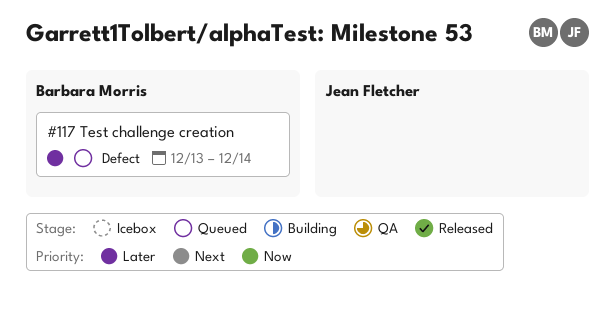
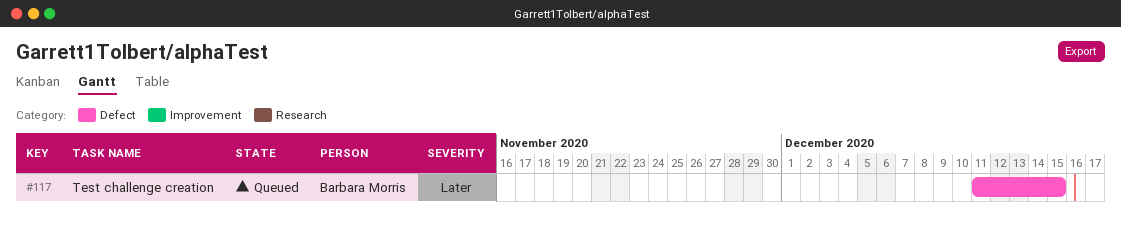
#117, start: Dec 13 -> Dec 11
#117, due: Dec 14 -> Dec 15

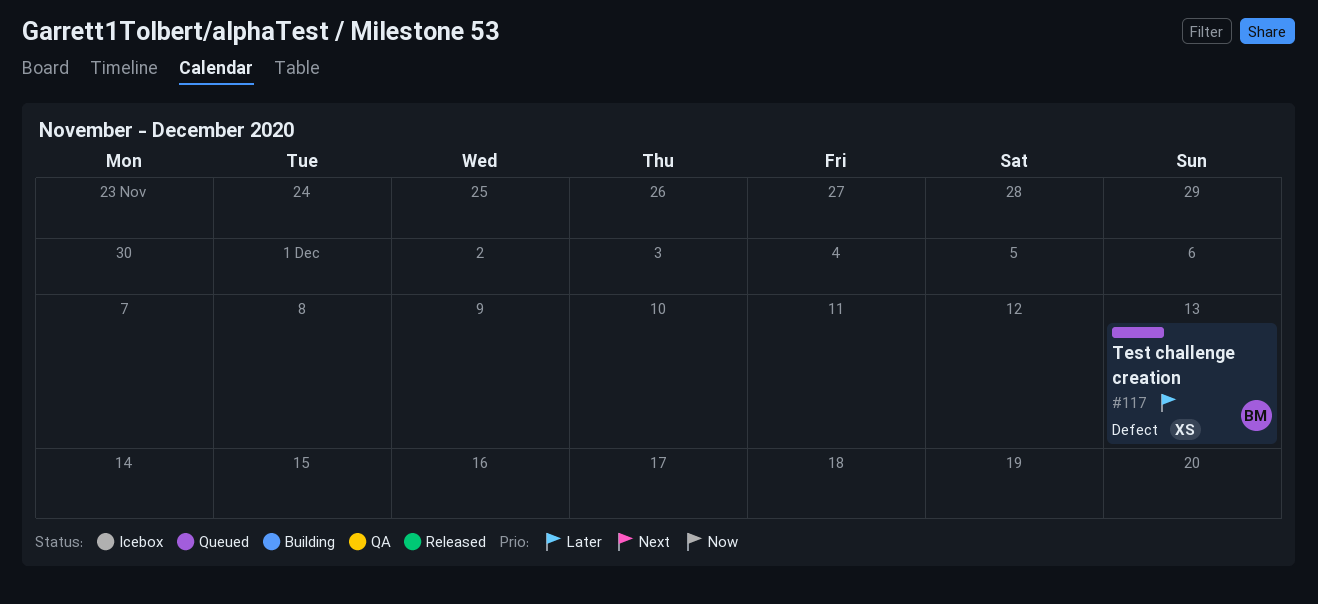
#117, due: Dec 15 -> Dec 13

